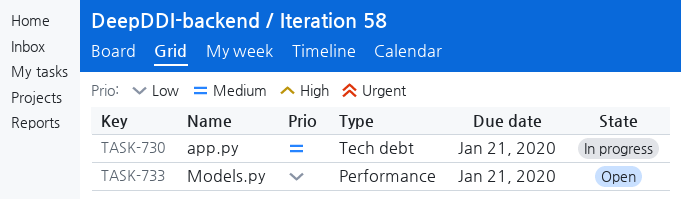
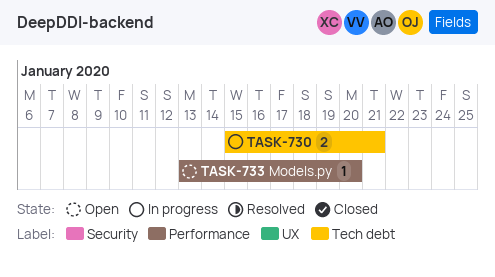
TASK-733, due: Jan 21 -> Jan 20

